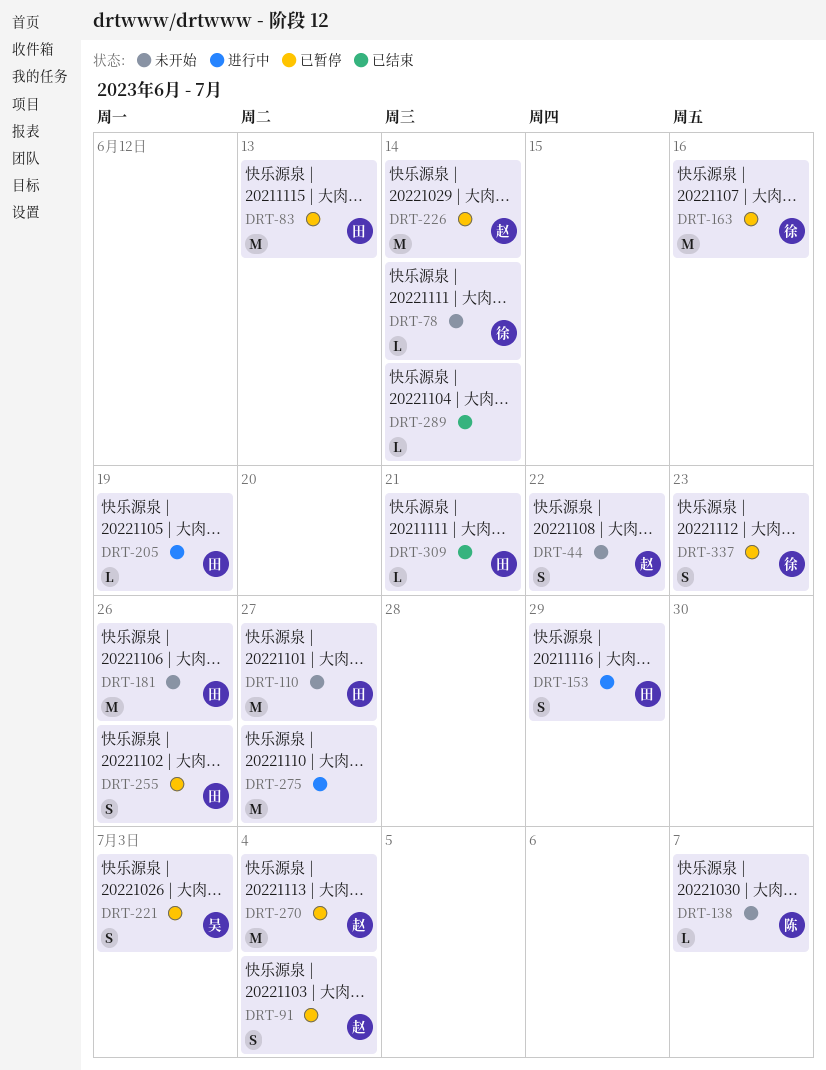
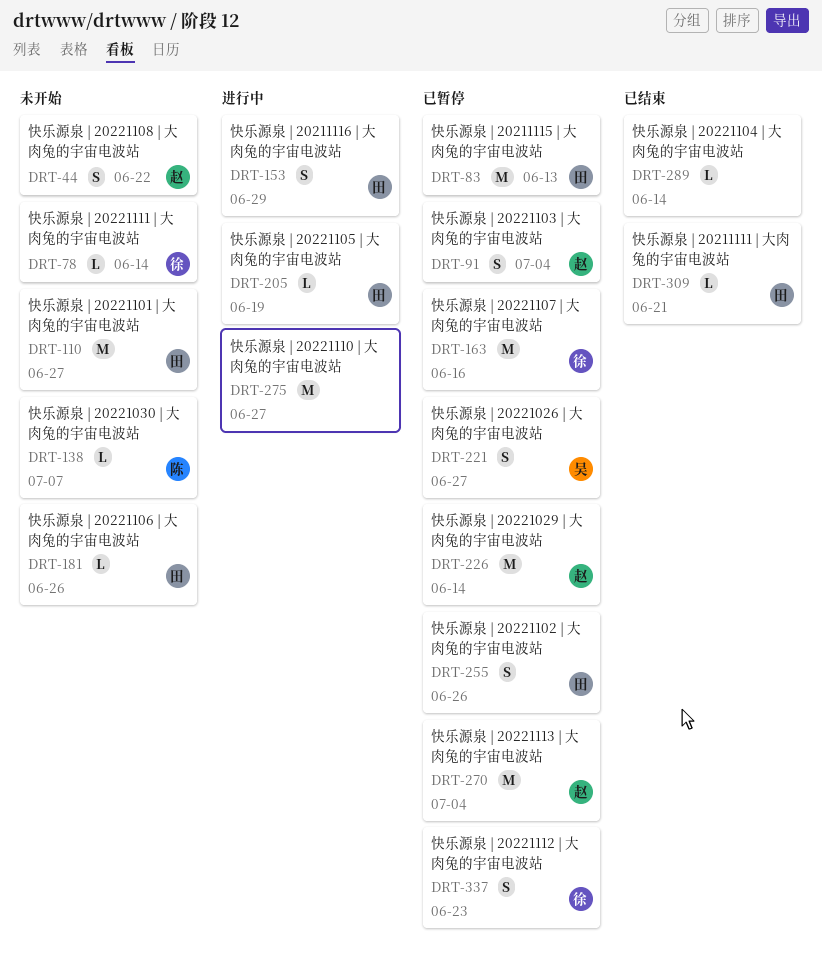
DRT-181, estimate: M -> L
DRT-221, due: Jul 3 -> Jun 27

